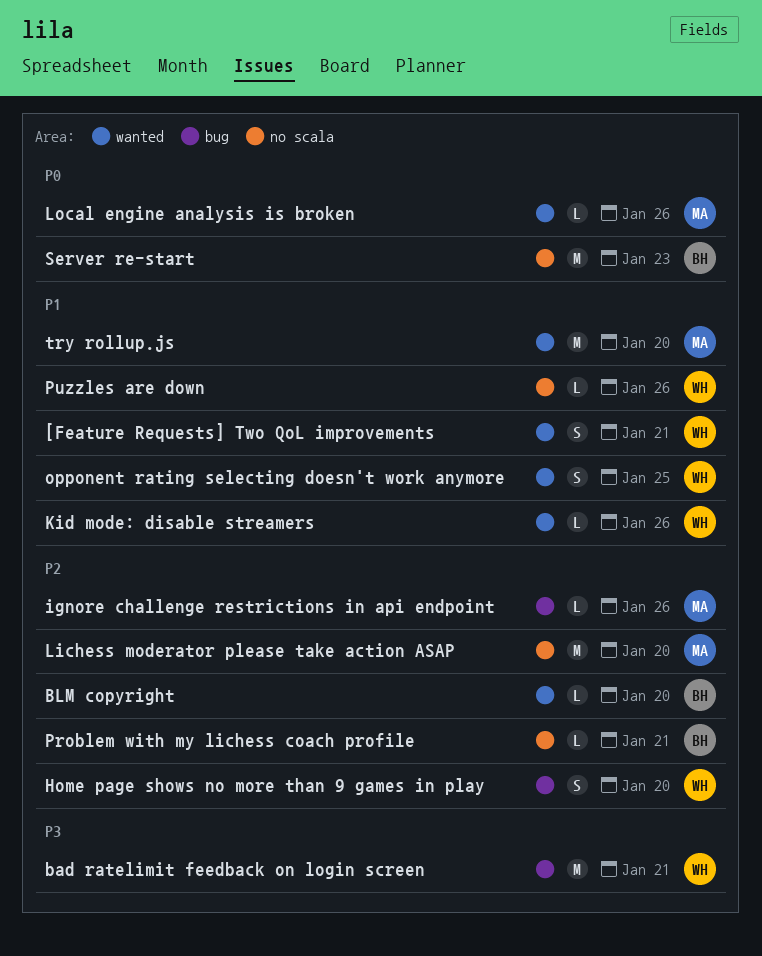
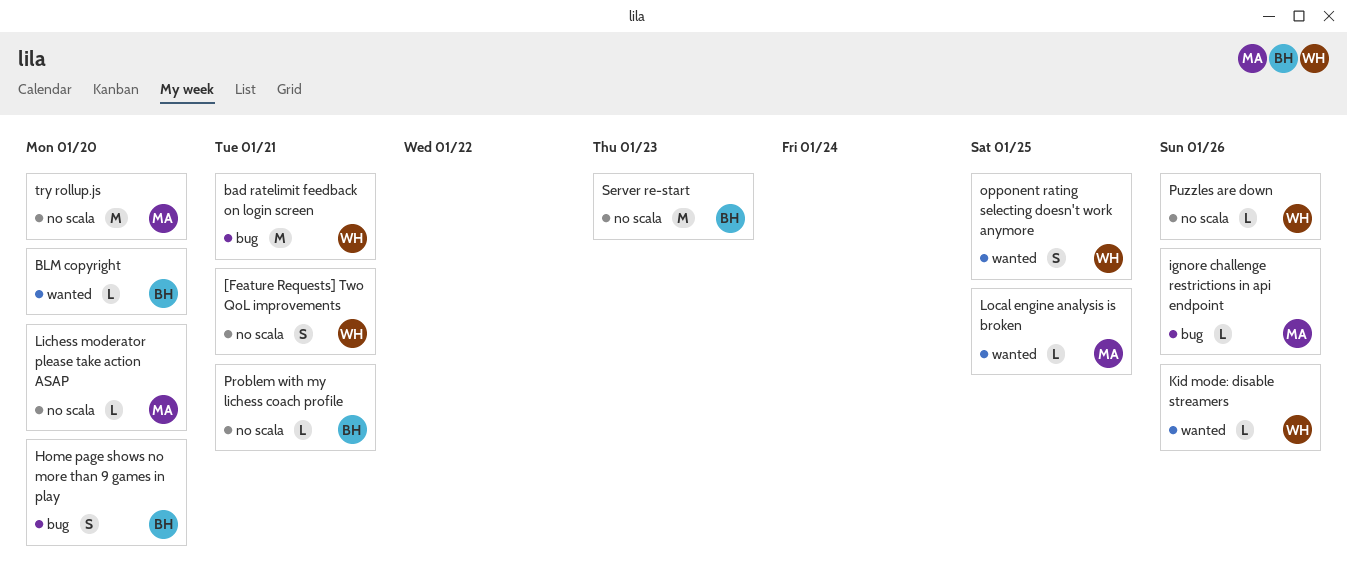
[Feature Requests] Two QoL improvements, label: wanted -> no scala
Home page shows no more than 9 games in play, owner: WH -> BH
Lichess moderator please take action ASAP, estimate: M -> L
Local engine analysis is broken, due: Jan 26 -> Jan 25
try rollup.js, label: wanted -> no scala

